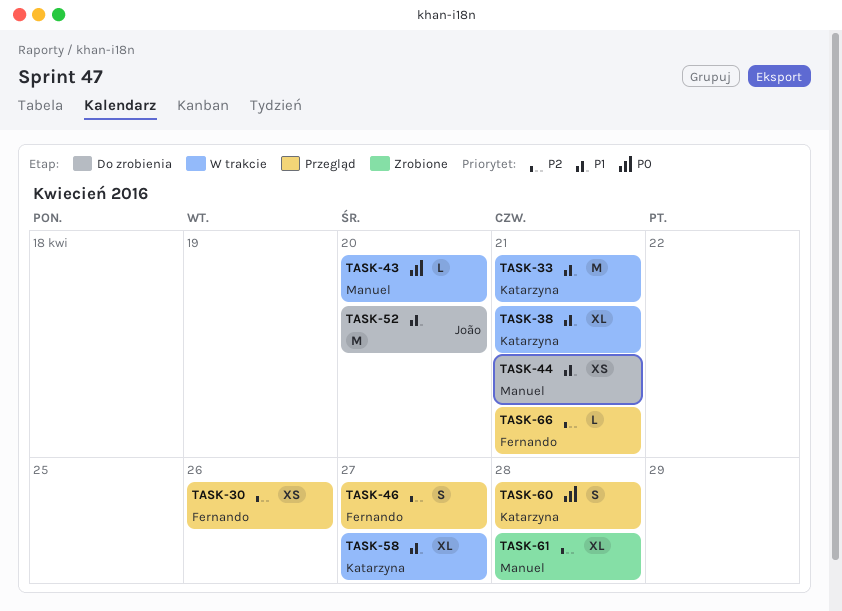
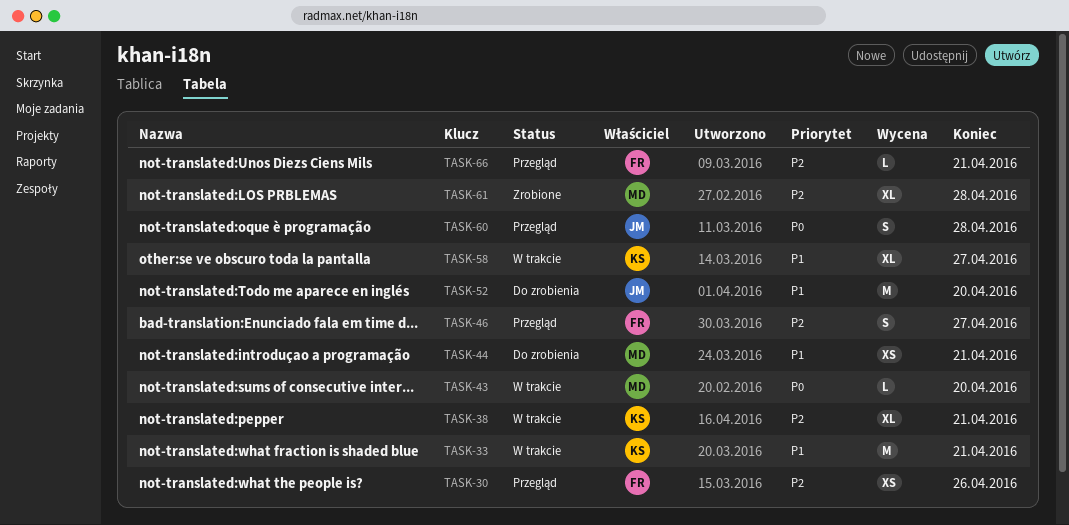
TASK-38, priority: P1 -> P2
TASK-60, owner: Katarzyna -> João

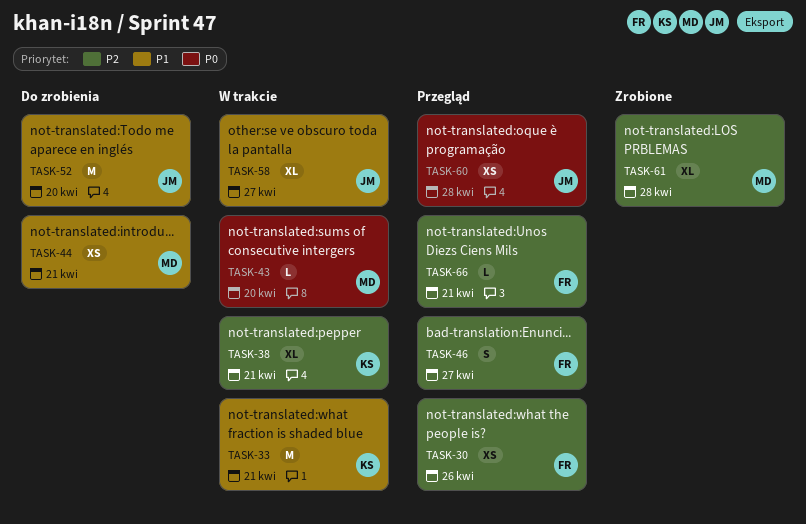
TASK-58, owner: KS -> JM
TASK-60, estimate: S -> XS

